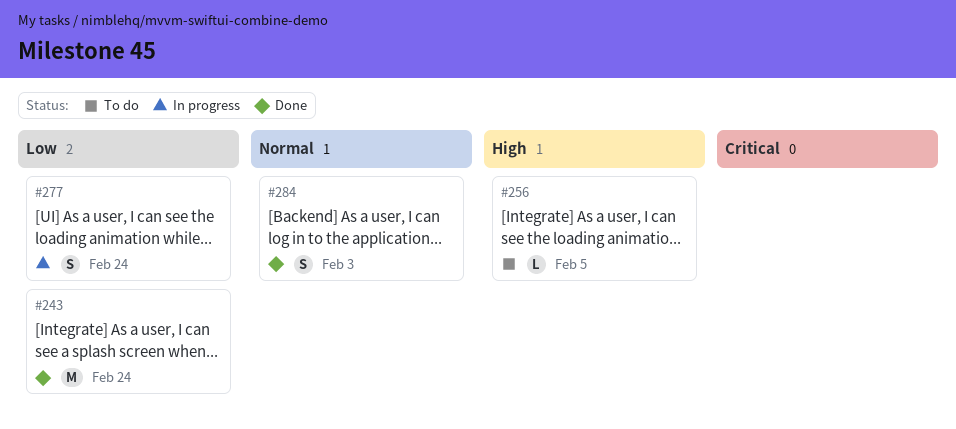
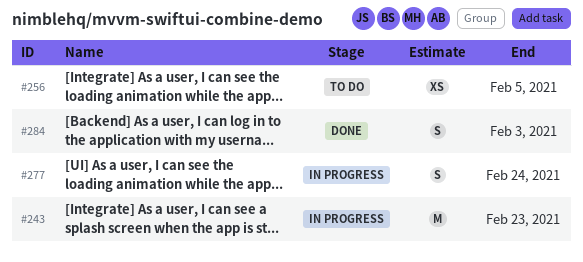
#243, status: Done -> In progress
#243, due: Feb 24 -> Feb 23
#256, estimate: L -> XS

